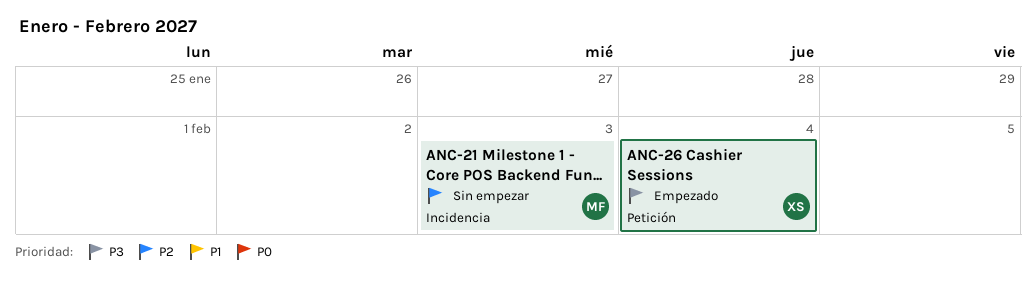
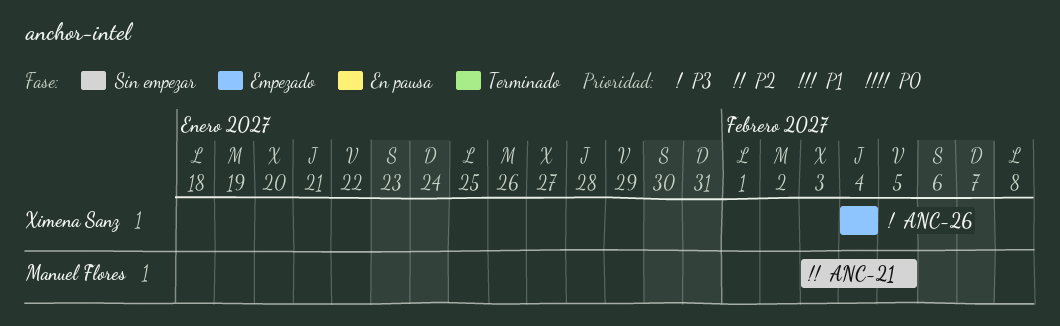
ANC-21, due: Feb 3 -> Feb 5

